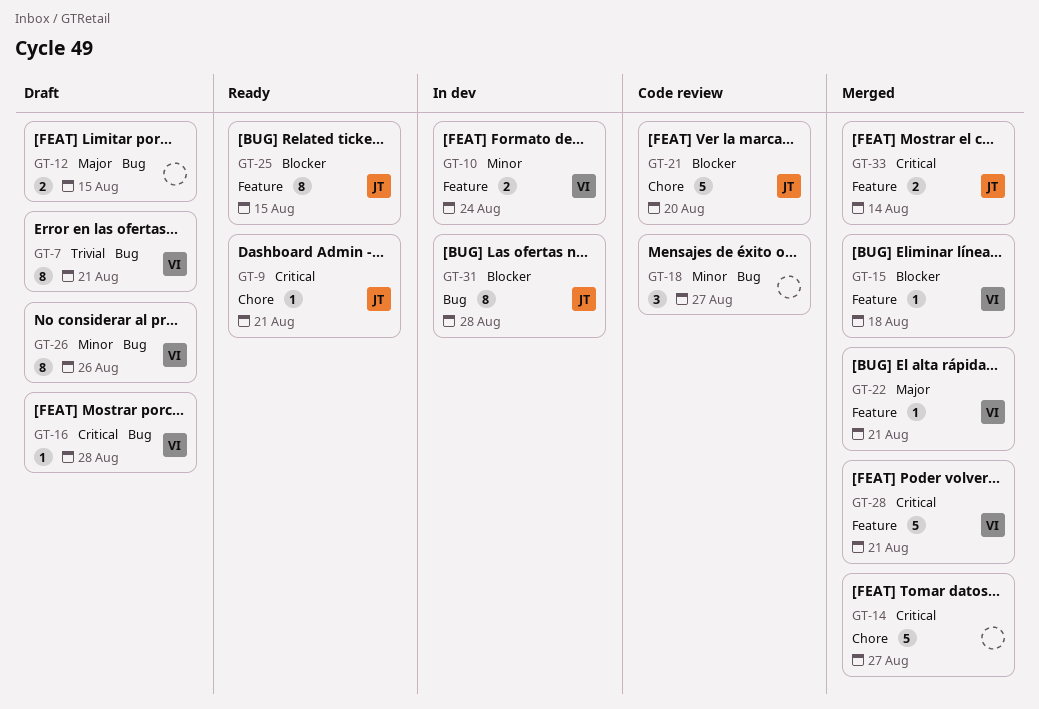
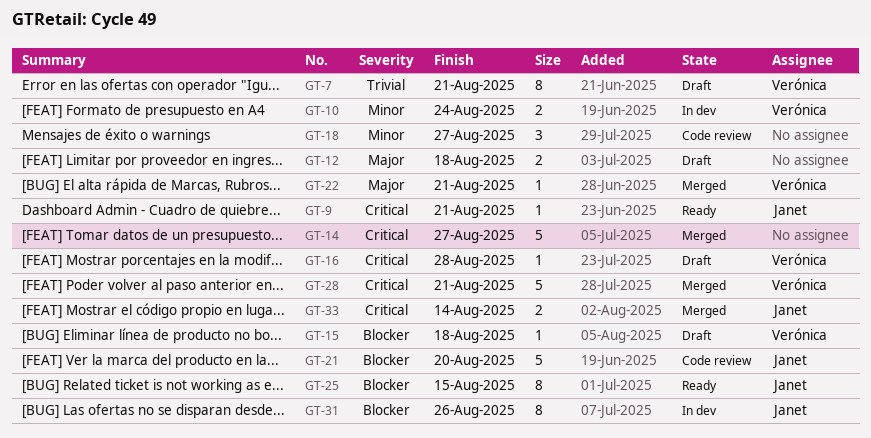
GT-12, due: Aug 15 -> Aug 18
GT-15, status: Merged -> Draft
GT-26: present -> none
GT-31, due: Aug 28 -> Aug 26

